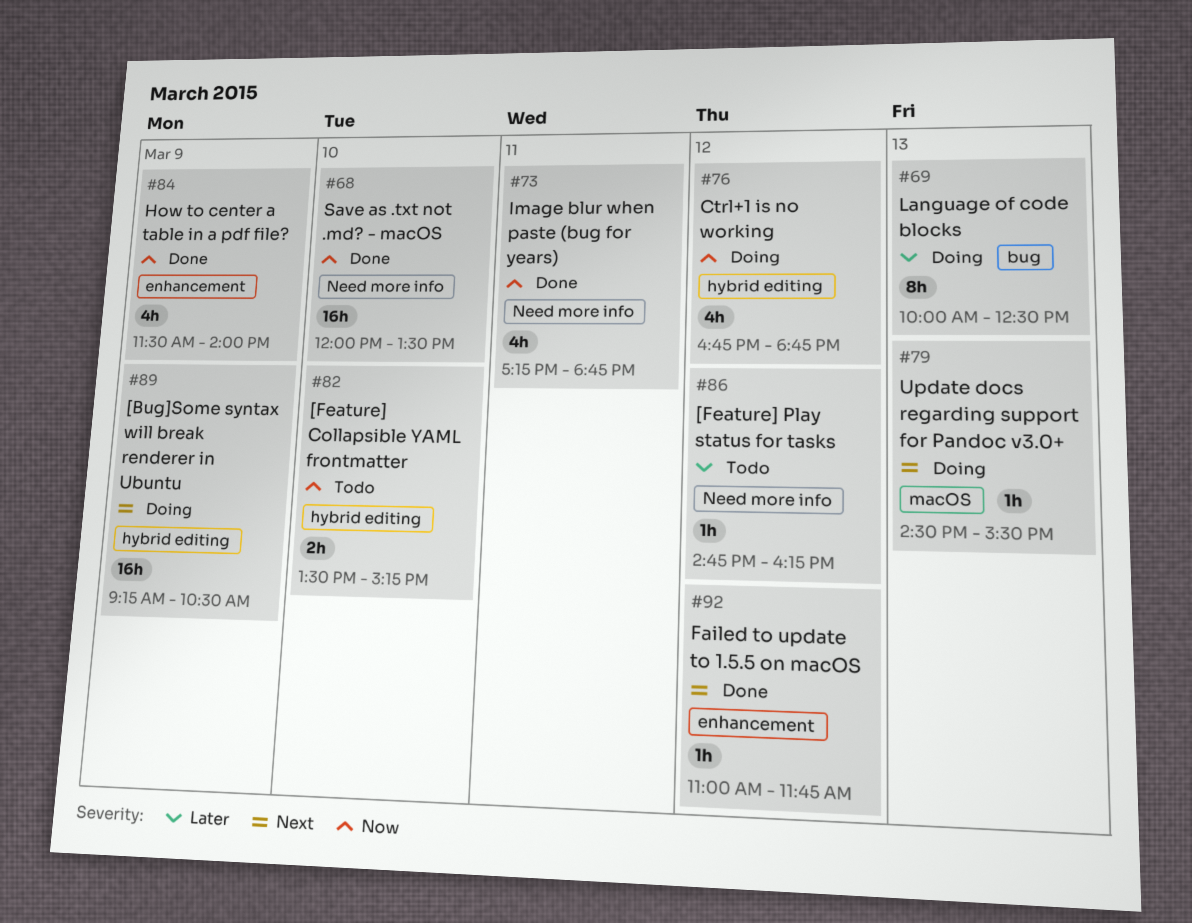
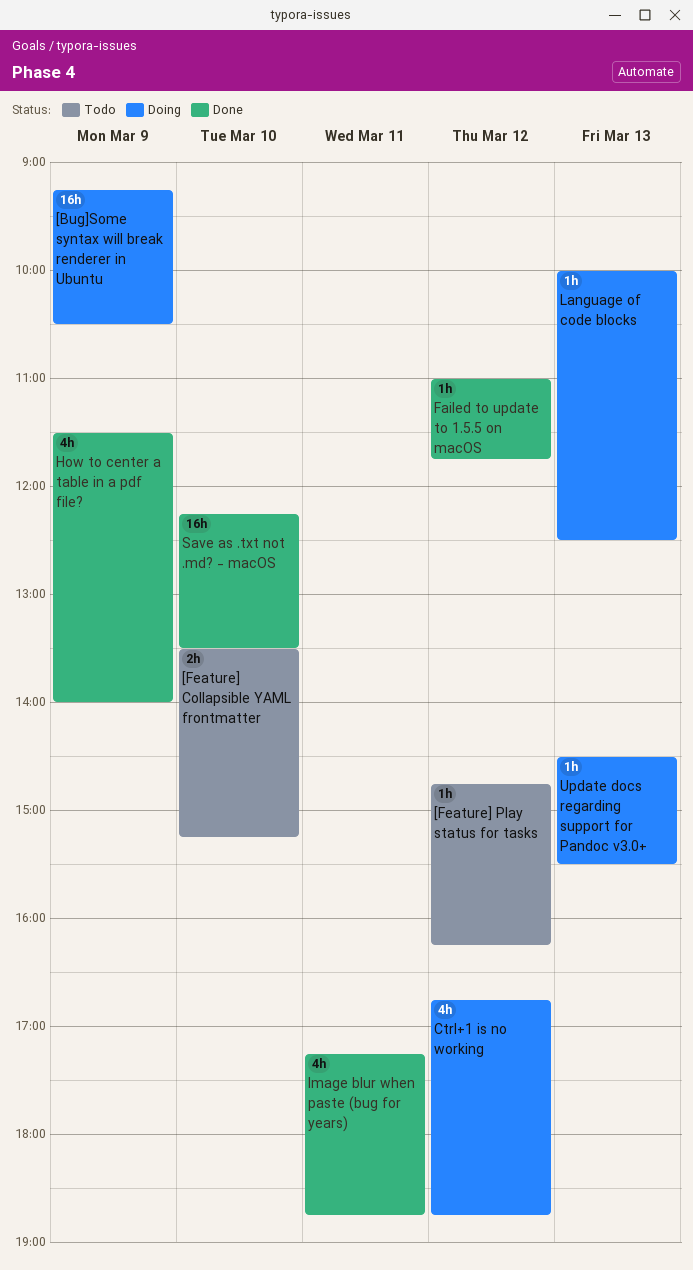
Language of code blocks, estimate: 8h -> 1h
Save as .txt not .md? - macOS, begins: 12:00 -> 12:15

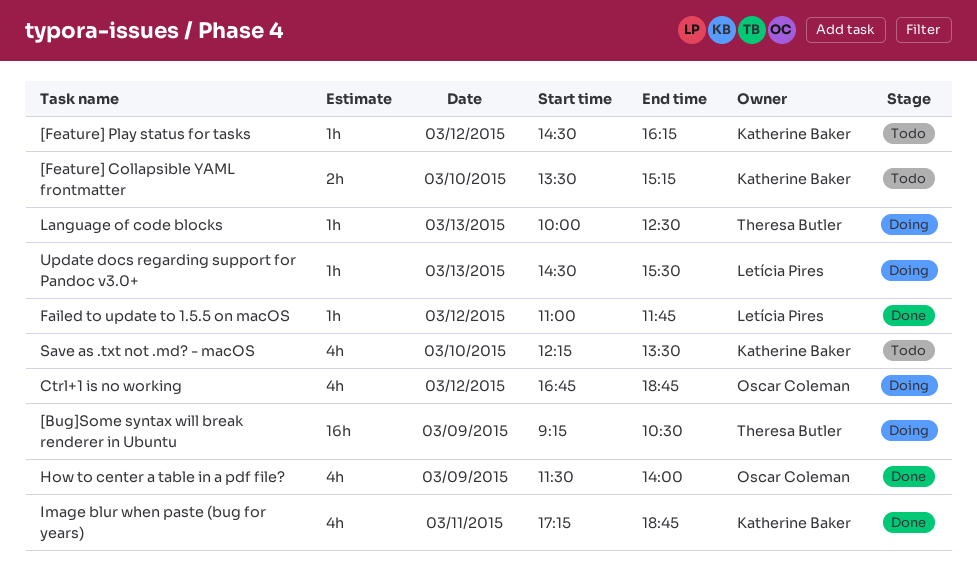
[Feature] Play status for tasks, begins: 14:45 -> 14:30
Save as .txt not .md? - macOS, status: Done -> Todo
Save as .txt not .md? - macOS, estimate: 16h -> 4h

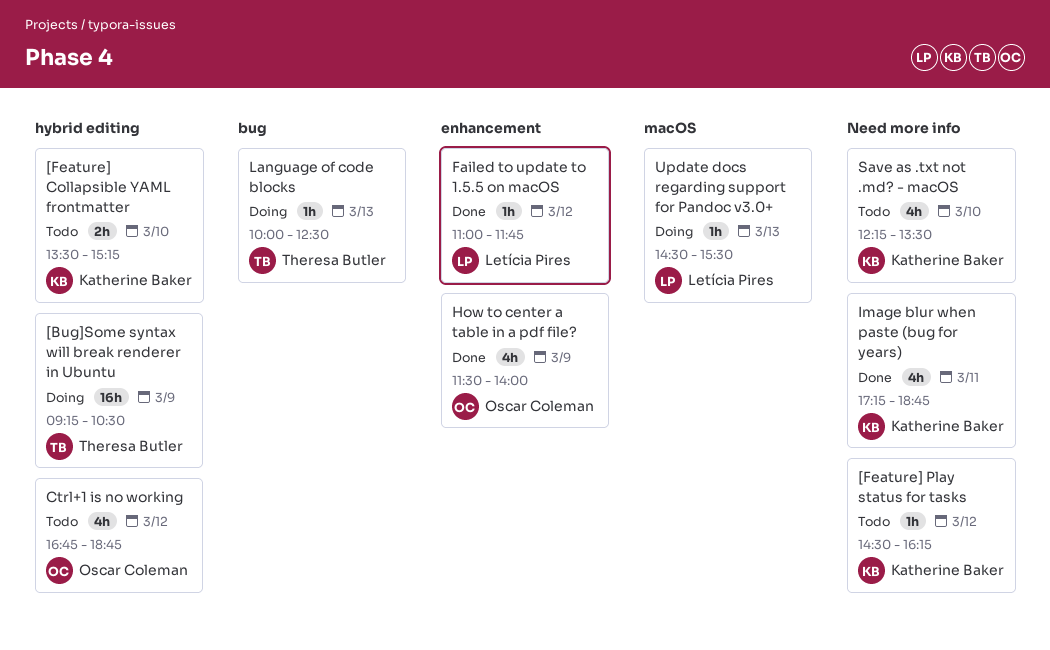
Ctrl+1 is no working, status: Doing -> Todo

